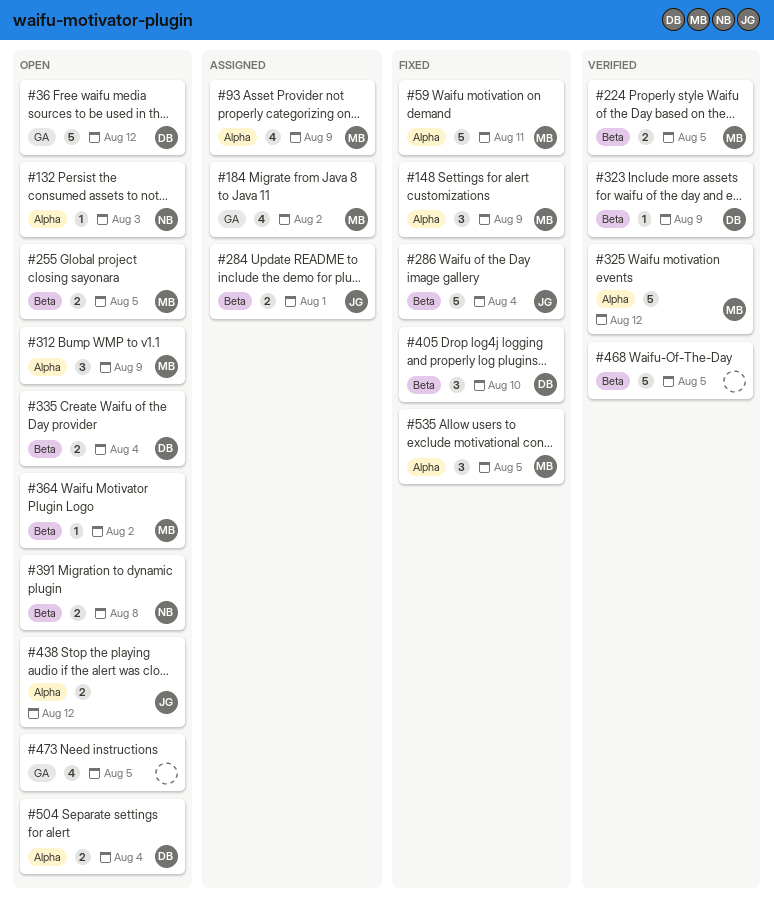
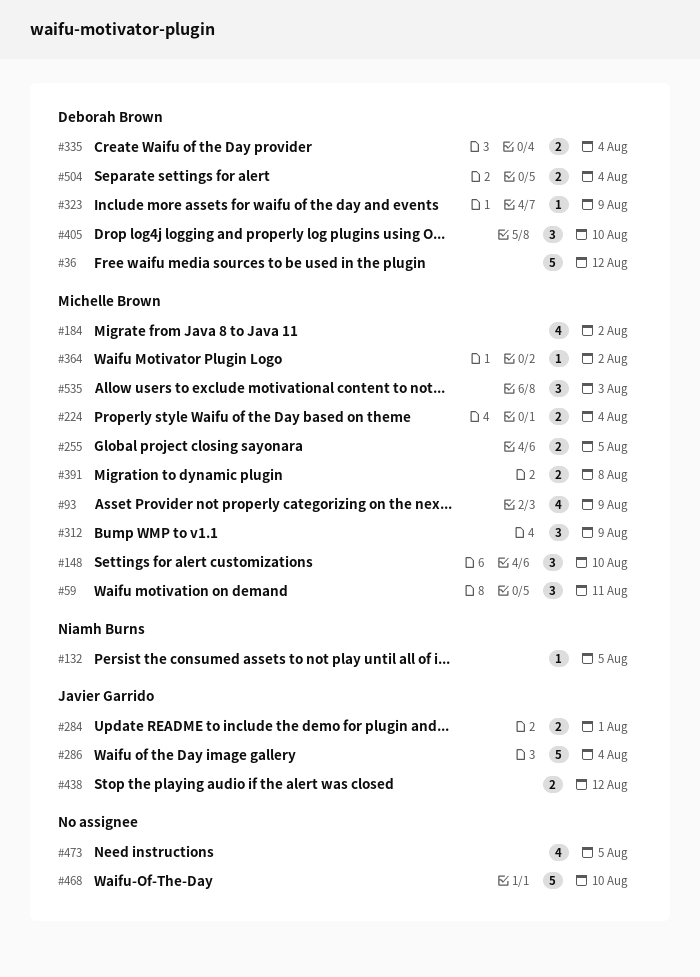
#59, estimate: 5 -> 3
#132, due: Aug 3 -> Aug 5
#148, due: Aug 9 -> Aug 10
#224, due: Aug 5 -> Aug 4
#325: present -> none
#391, owner: Niamh Burns -> Michelle Brown
#468, due: Aug 5 -> Aug 10
#535, due: Aug 5 -> Aug 3

